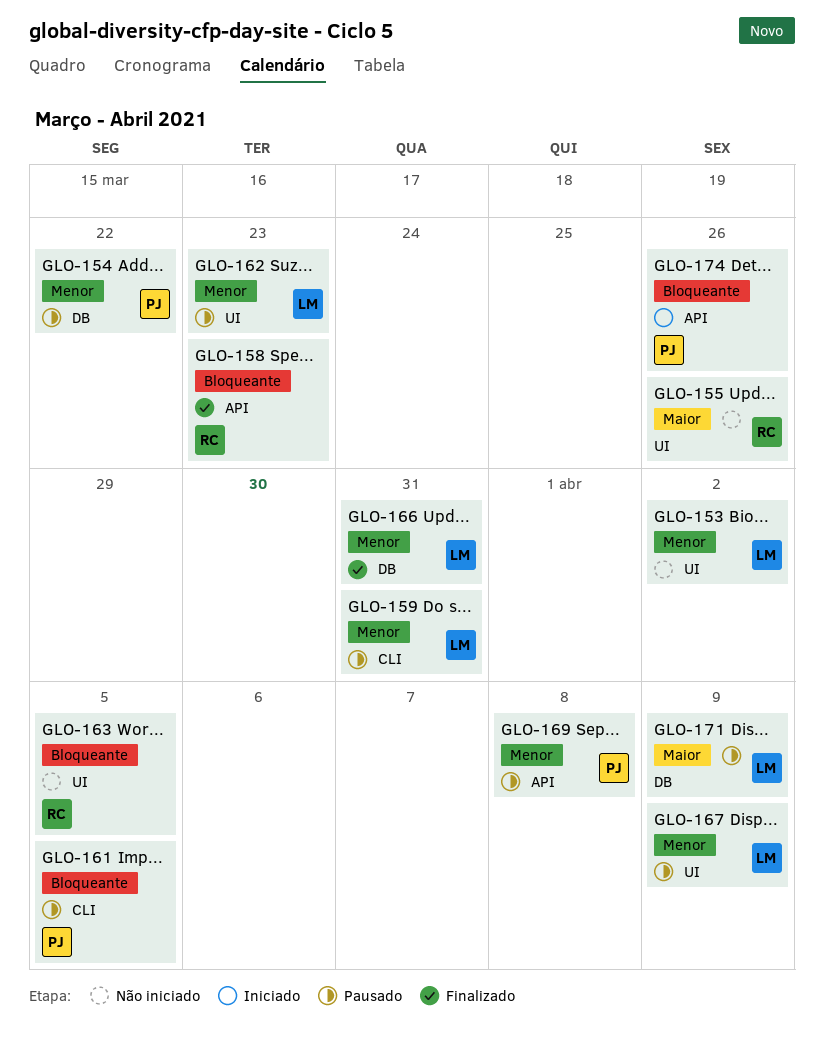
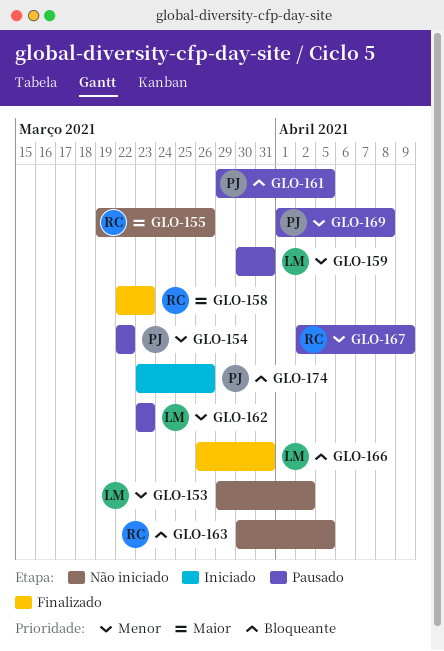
GLO-158, priority: Bloqueante -> Maior
GLO-166, priority: Menor -> Bloqueante
GLO-167, owner: LM -> RC
GLO-171: present -> none

